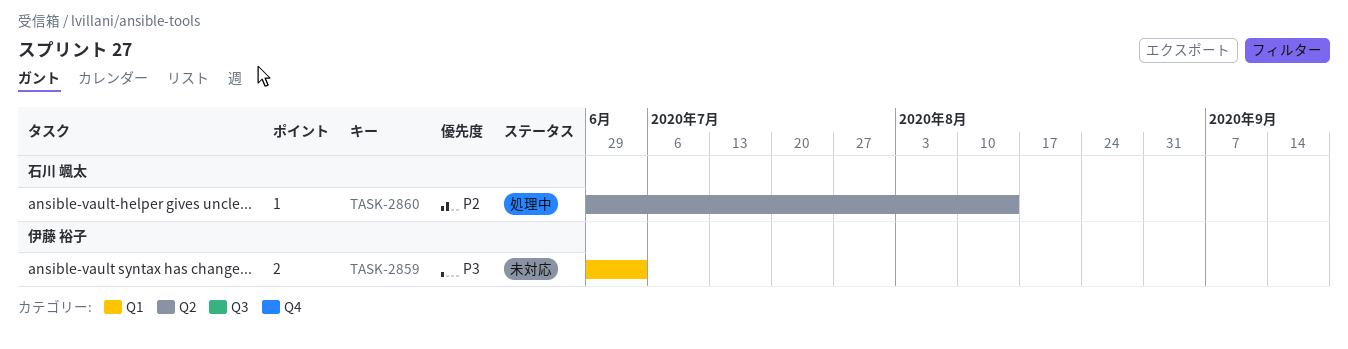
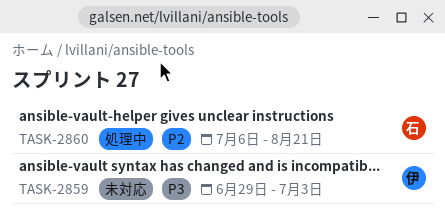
TASK-2860, start: Jun 29 -> Jul 6
TASK-2860, due: Aug 14 -> Aug 21

